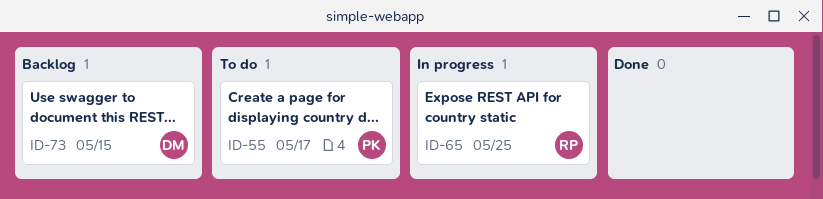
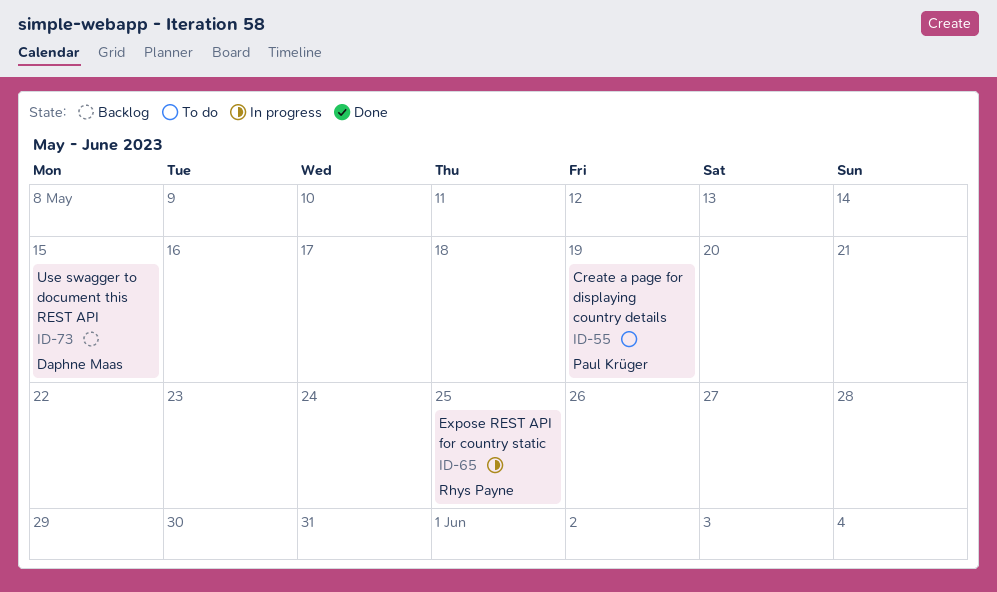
ID-55, due: May 17 -> May 19

